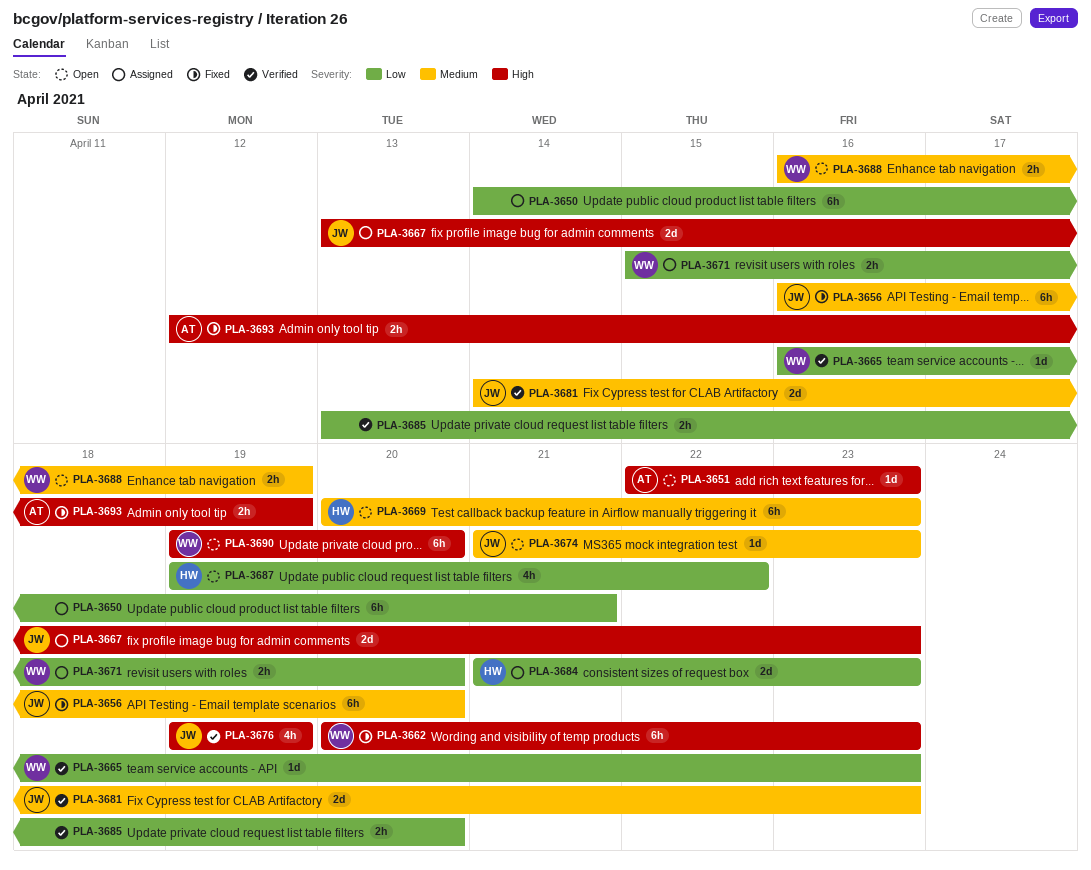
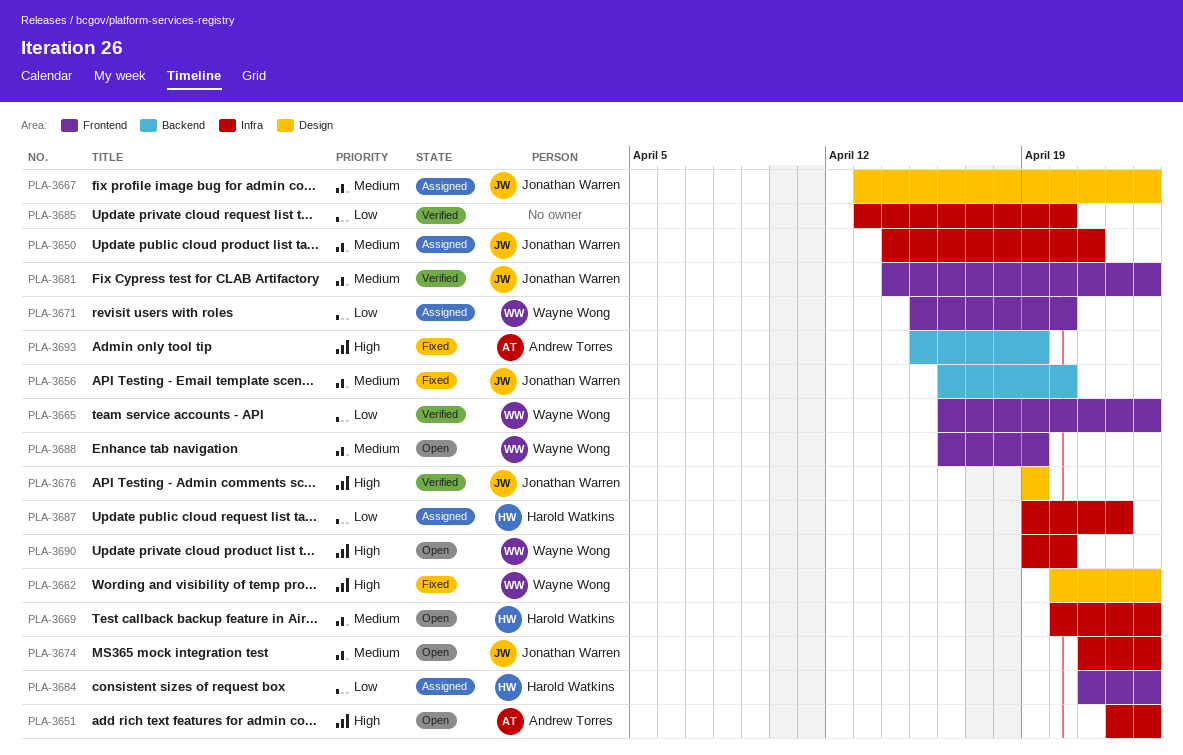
PLA-3650, owner: none -> Jonathan Warren
PLA-3650, priority: Low -> Medium
PLA-3667, priority: High -> Medium
PLA-3687, status: Open -> Assigned
PLA-3693, start: Apr 12 -> Apr 15

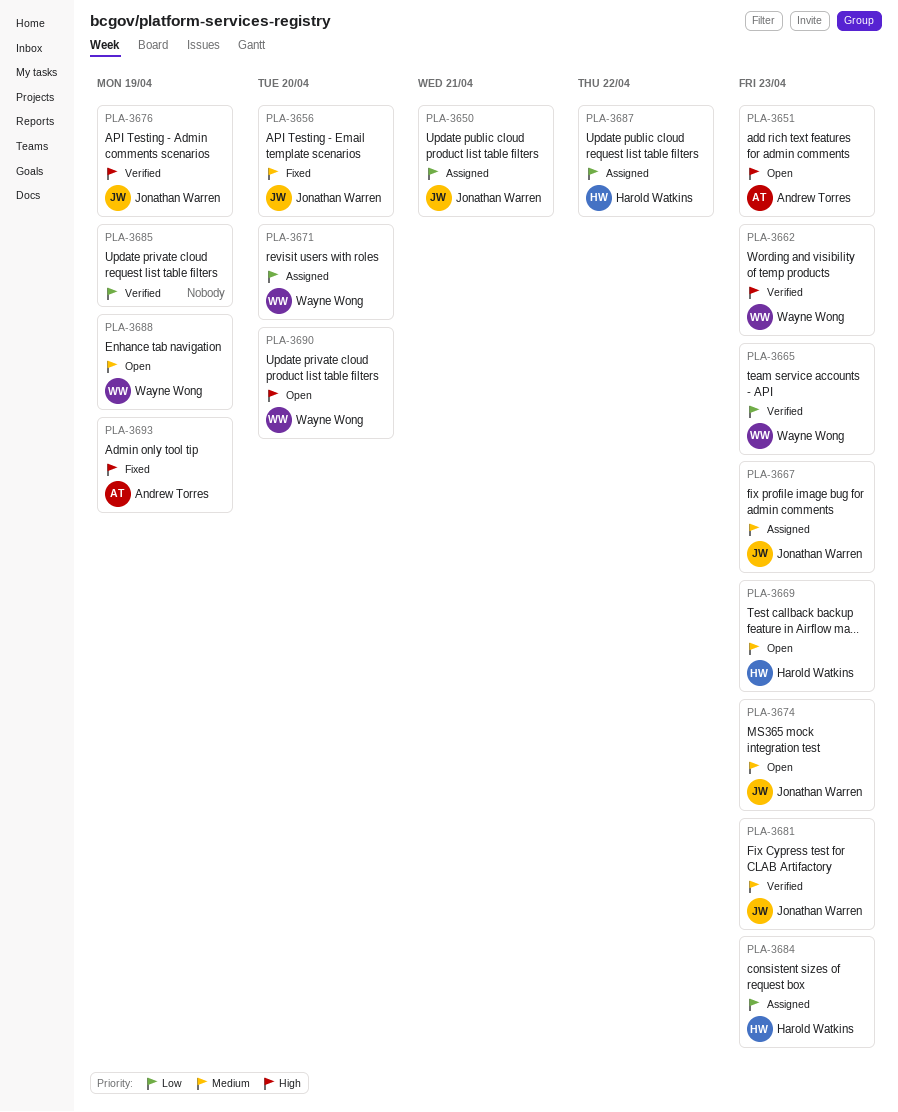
PLA-3650, priority: Medium -> Low
PLA-3662, status: Fixed -> Verified
PLA-3685, due: Apr 20 -> Apr 19

